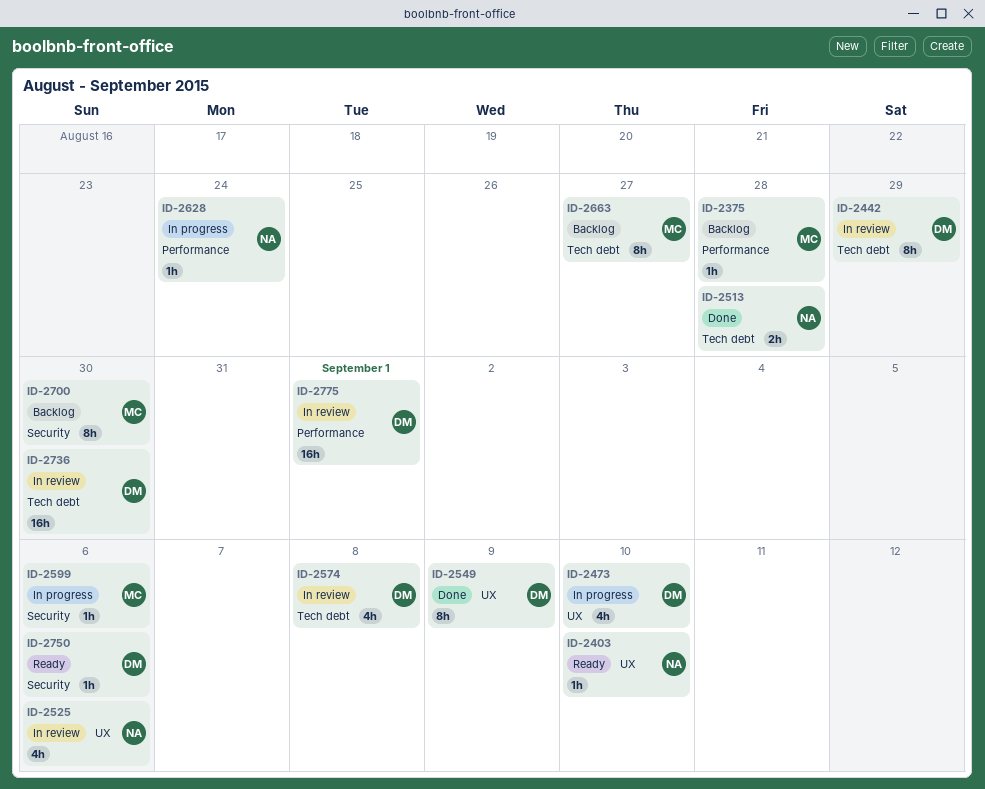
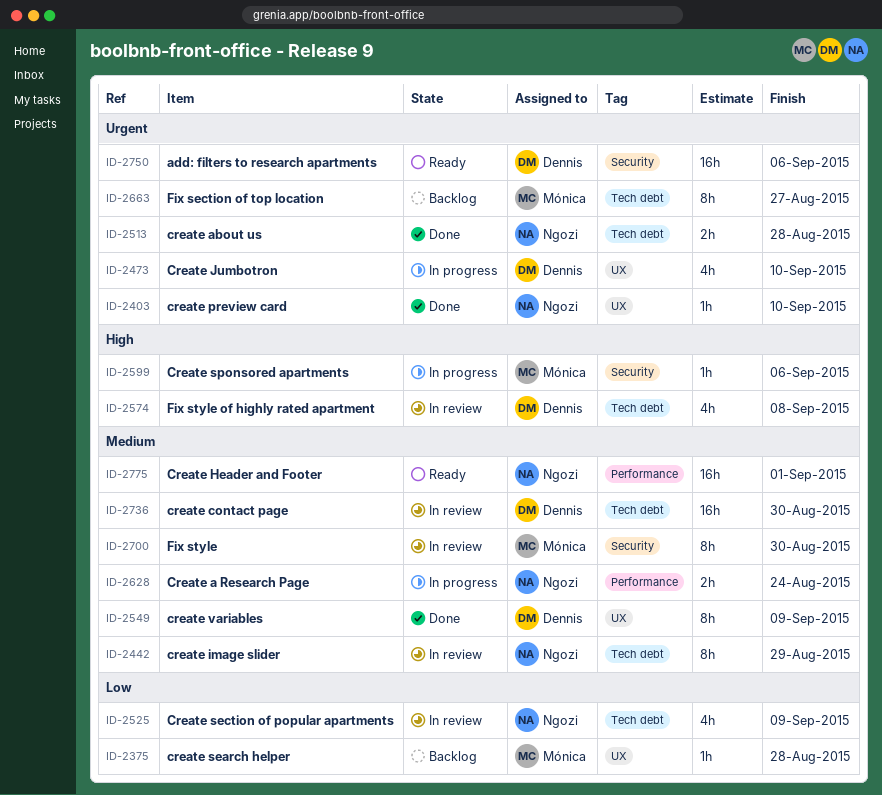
ID-2375, label: Performance -> UX
ID-2403, status: Ready -> Done
ID-2442, owner: Dennis -> Ngozi
ID-2525, label: UX -> Tech debt
ID-2525, due: Sep 6 -> Sep 9
ID-2628, estimate: 1h -> 2h
ID-2700, status: Backlog -> In review
ID-2750, estimate: 1h -> 16h
ID-2775, status: In review -> Ready
ID-2775, owner: Dennis -> Ngozi

